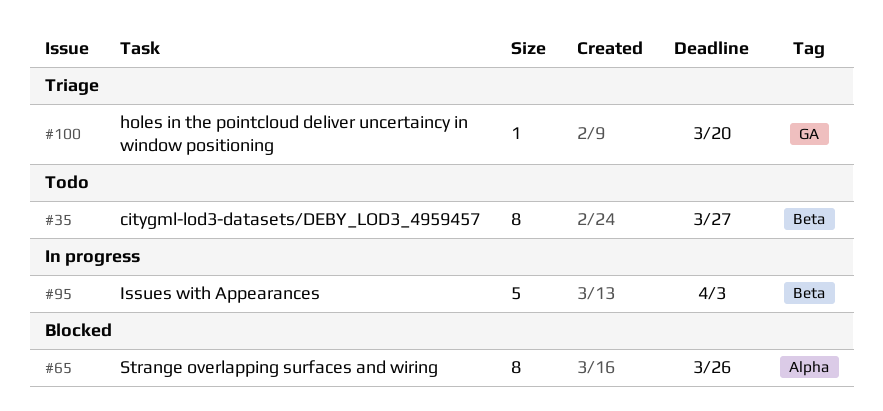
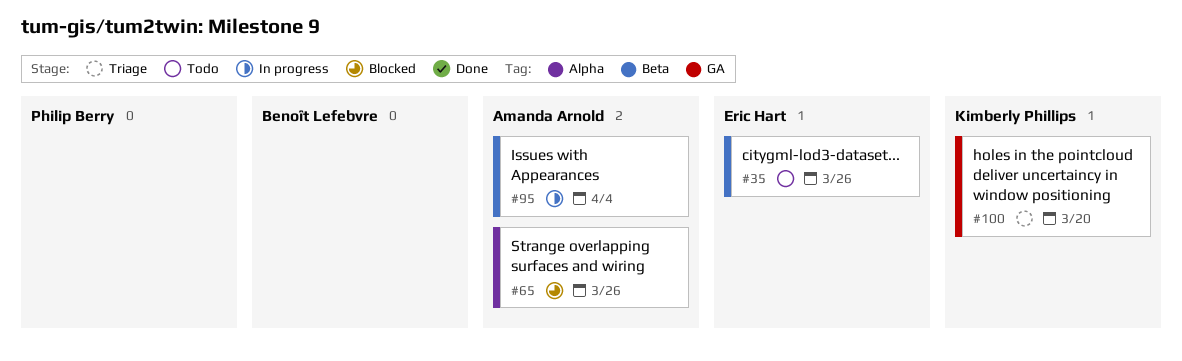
#35, due: Mar 27 -> Mar 26
#95, due: Apr 3 -> Apr 4

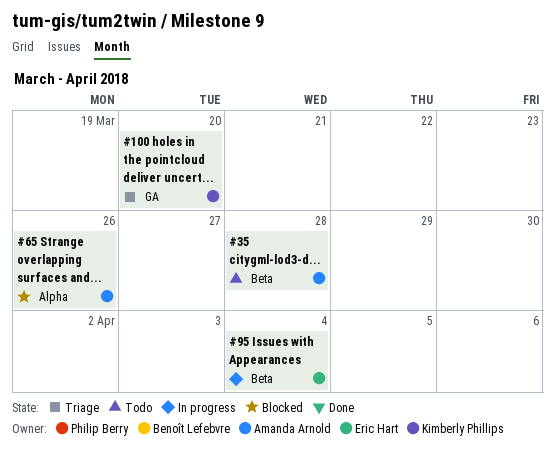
#35, owner: Eric Hart -> Amanda Arnold
#35, due: Mar 26 -> Mar 28
#95, owner: Amanda Arnold -> Eric Hart

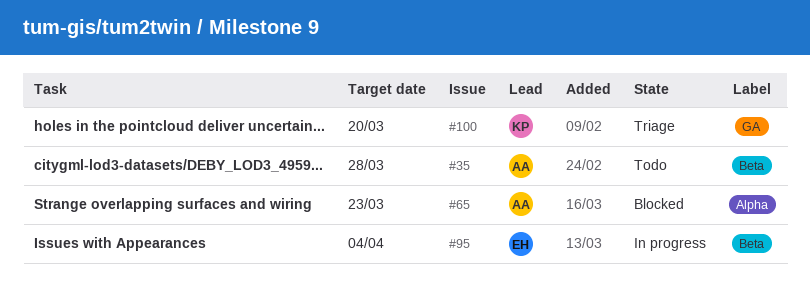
#65, due: Mar 26 -> Mar 23

